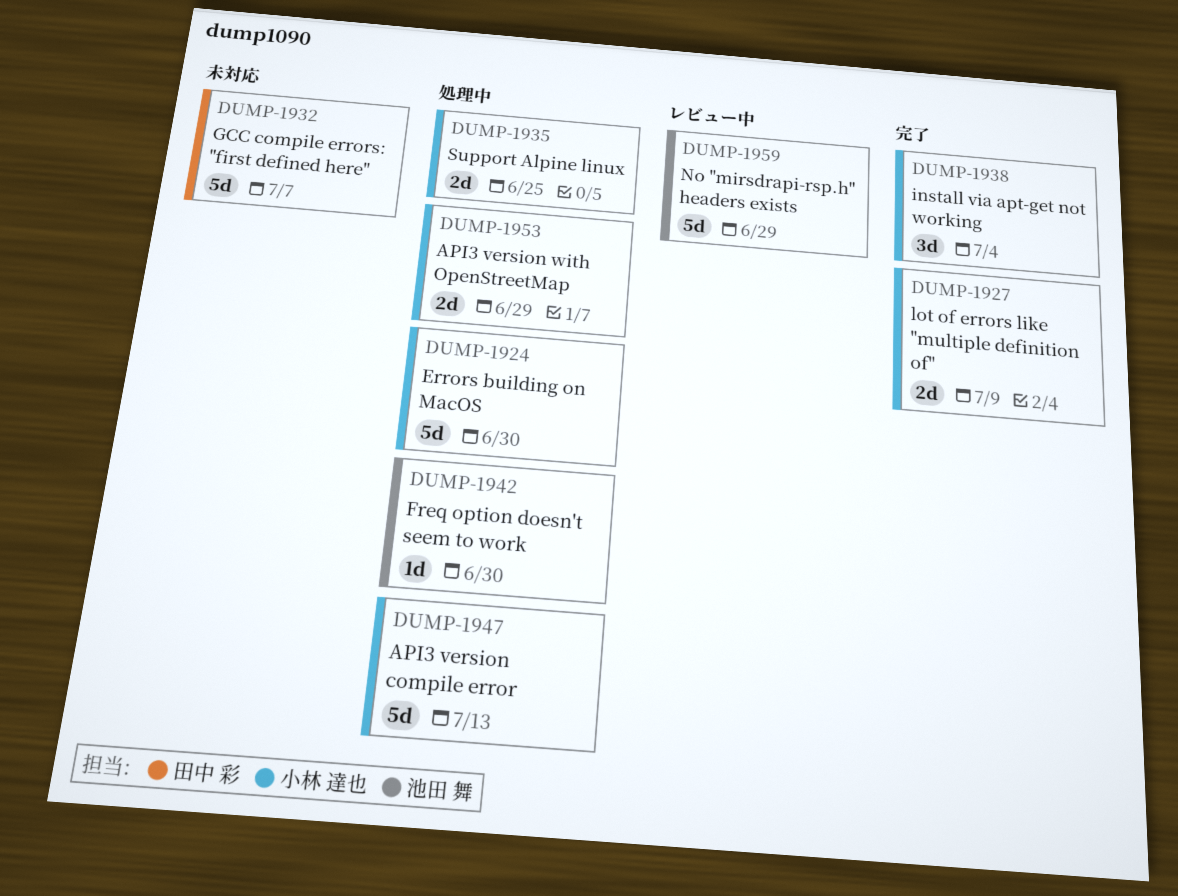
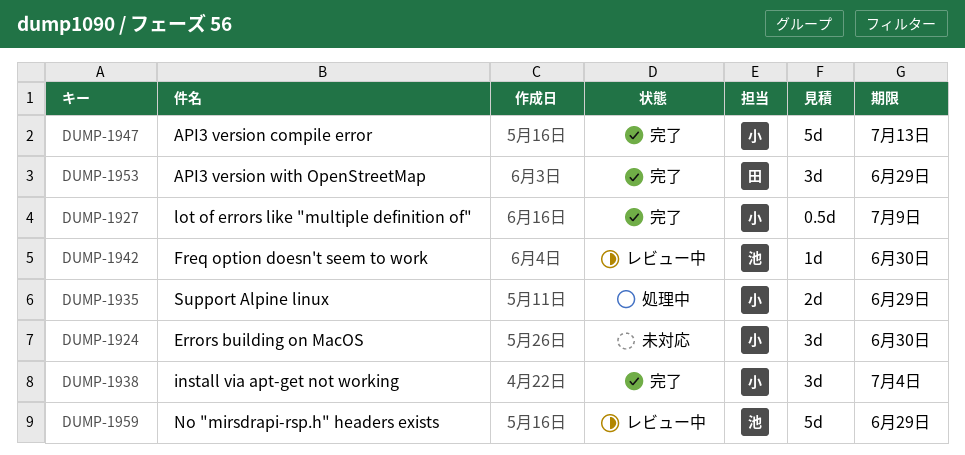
DUMP-1924, status: 処理中 -> 未対応
DUMP-1924, estimate: 5d -> 3d
DUMP-1927, estimate: 2d -> 0.5d
DUMP-1932: present -> none
DUMP-1935, due: Jun 25 -> Jun 29
DUMP-1942, status: 処理中 -> レビュー中
DUMP-1947, status: 処理中 -> 完了
DUMP-1953, status: 処理中 -> 完了
DUMP-1953, owner: 小林 達也 -> 田中 彩
DUMP-1953, estimate: 2d -> 3d

